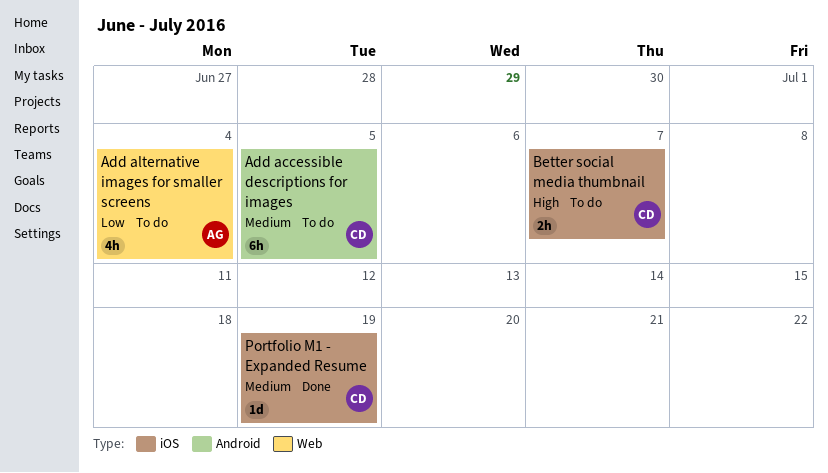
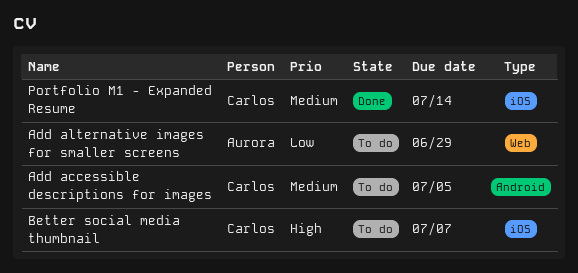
Add alternative images for smaller screens, due: Jul 4 -> Jun 29
Portfolio M1 - Expanded Resume, due: Jul 19 -> Jul 14

